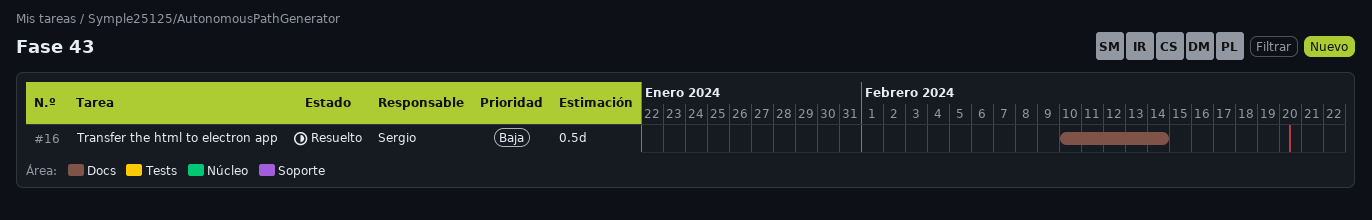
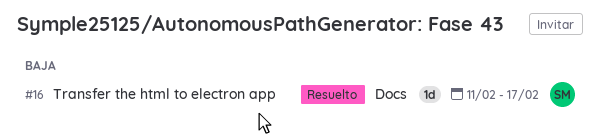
#16, estimate: 0.5d -> 1d
#16, start: Feb 10 -> Feb 11
#16, due: Feb 14 -> Feb 17

